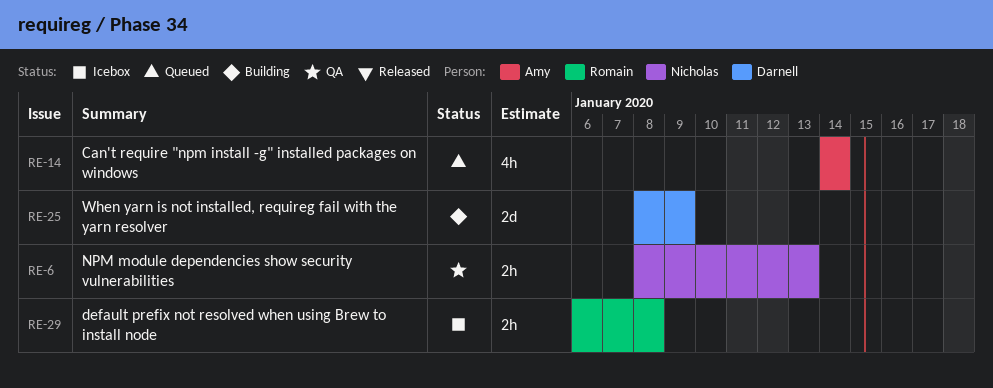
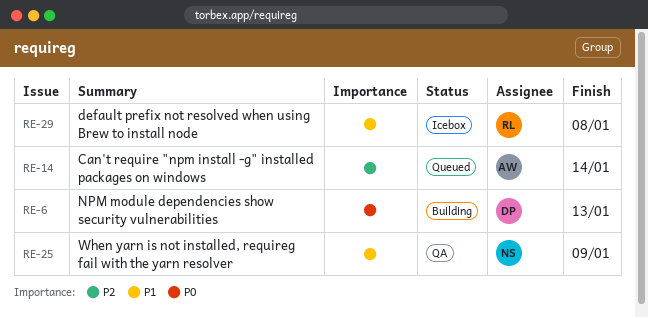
RE-6, status: QA -> Building
RE-6, owner: Nicholas -> Darnell
RE-25, status: Building -> QA
RE-25, owner: Darnell -> Nicholas

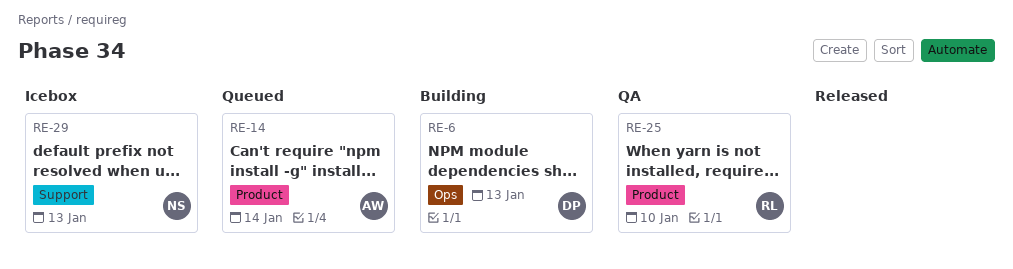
RE-25, owner: NS -> RL
RE-25, due: Jan 9 -> Jan 10
RE-29, owner: RL -> NS
RE-29, due: Jan 8 -> Jan 13

